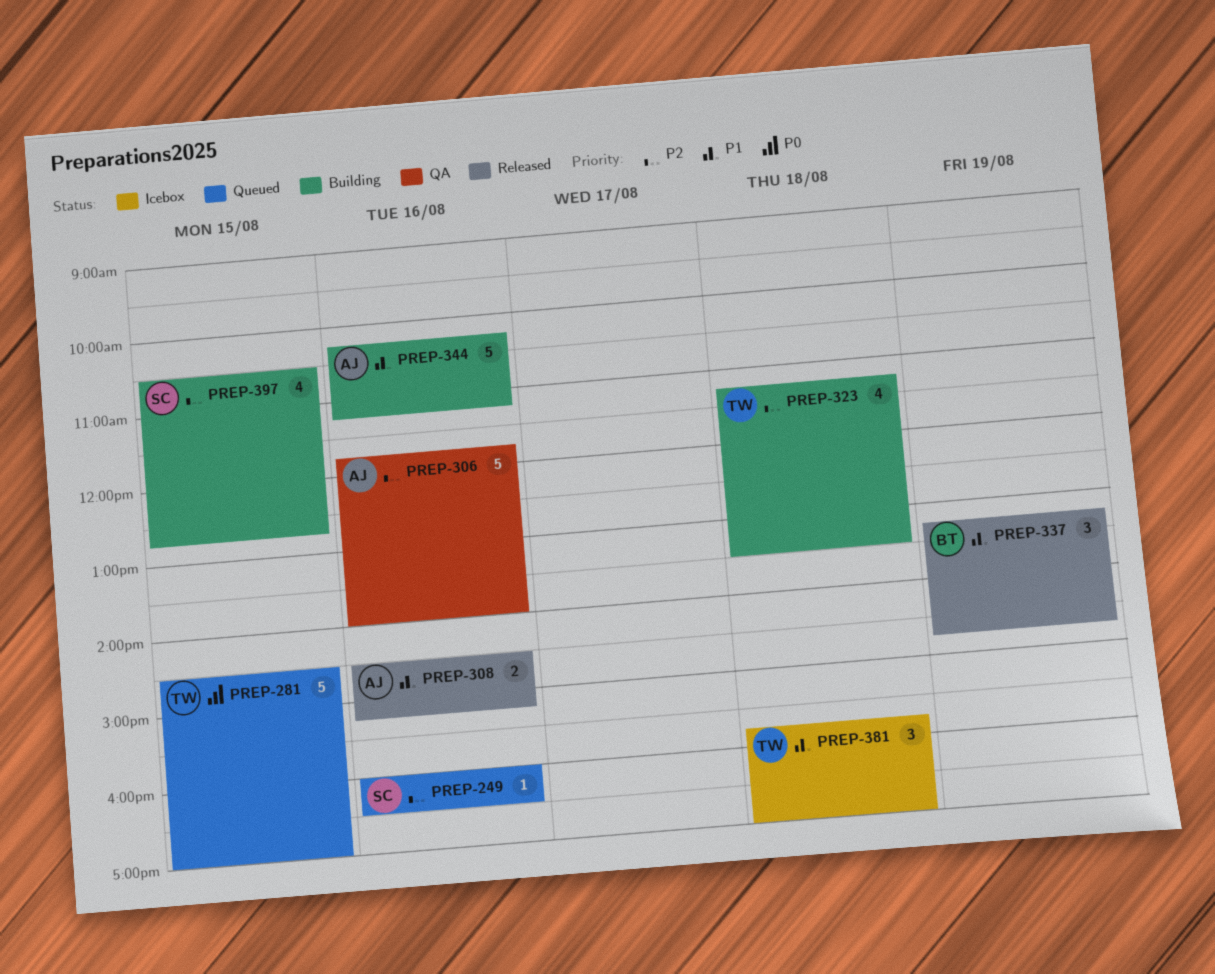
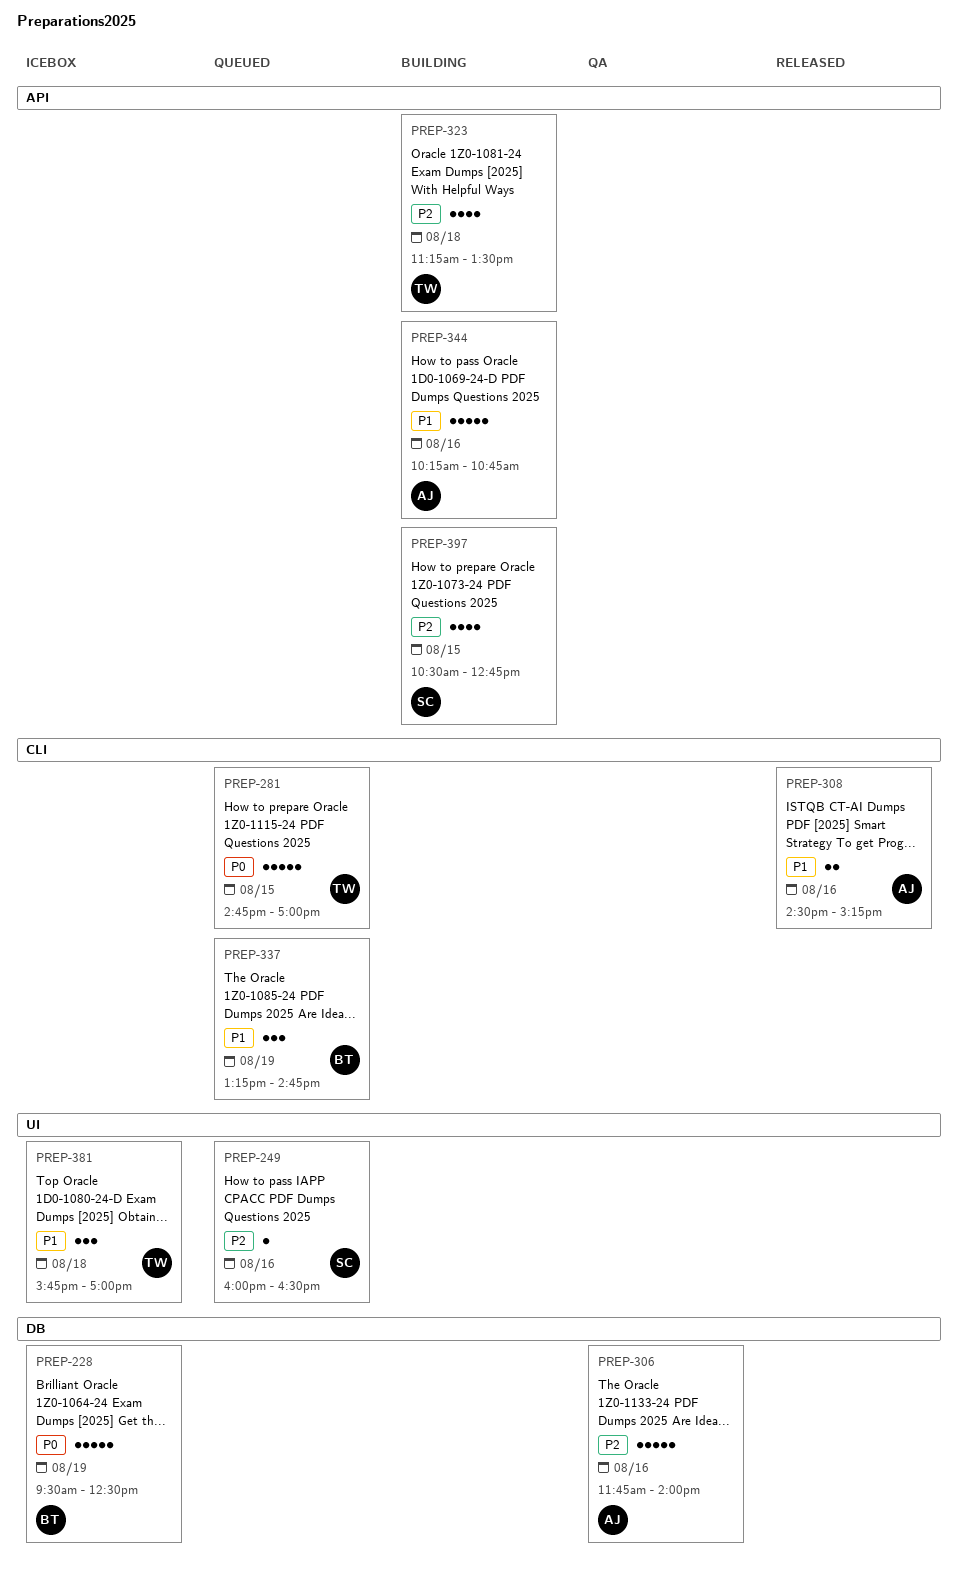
PREP-228: none -> present
PREP-281, begins: 14:30 -> 14:45
PREP-337, status: Released -> Queued
PREP-344, ends: 11:15 -> 10:45

